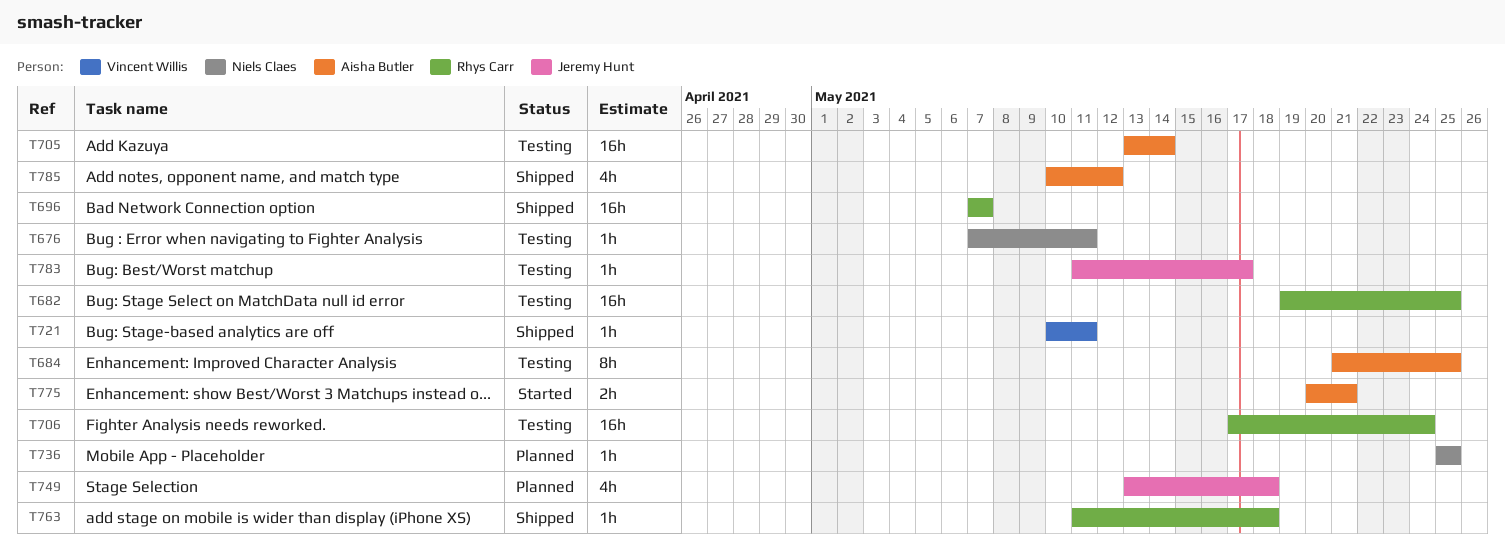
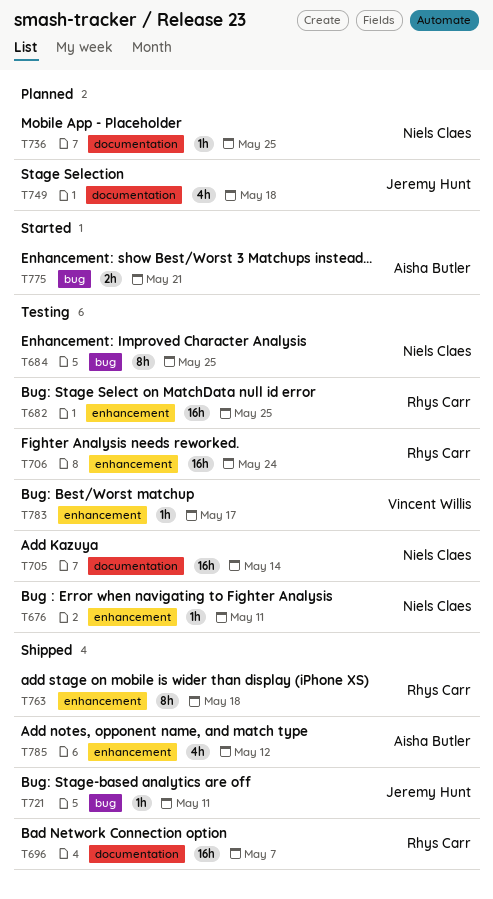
T684, owner: Aisha Butler -> Niels Claes
T705, owner: Aisha Butler -> Niels Claes
T721, owner: Vincent Willis -> Jeremy Hunt
T763, estimate: 1h -> 8h
T783, owner: Jeremy Hunt -> Vincent Willis

